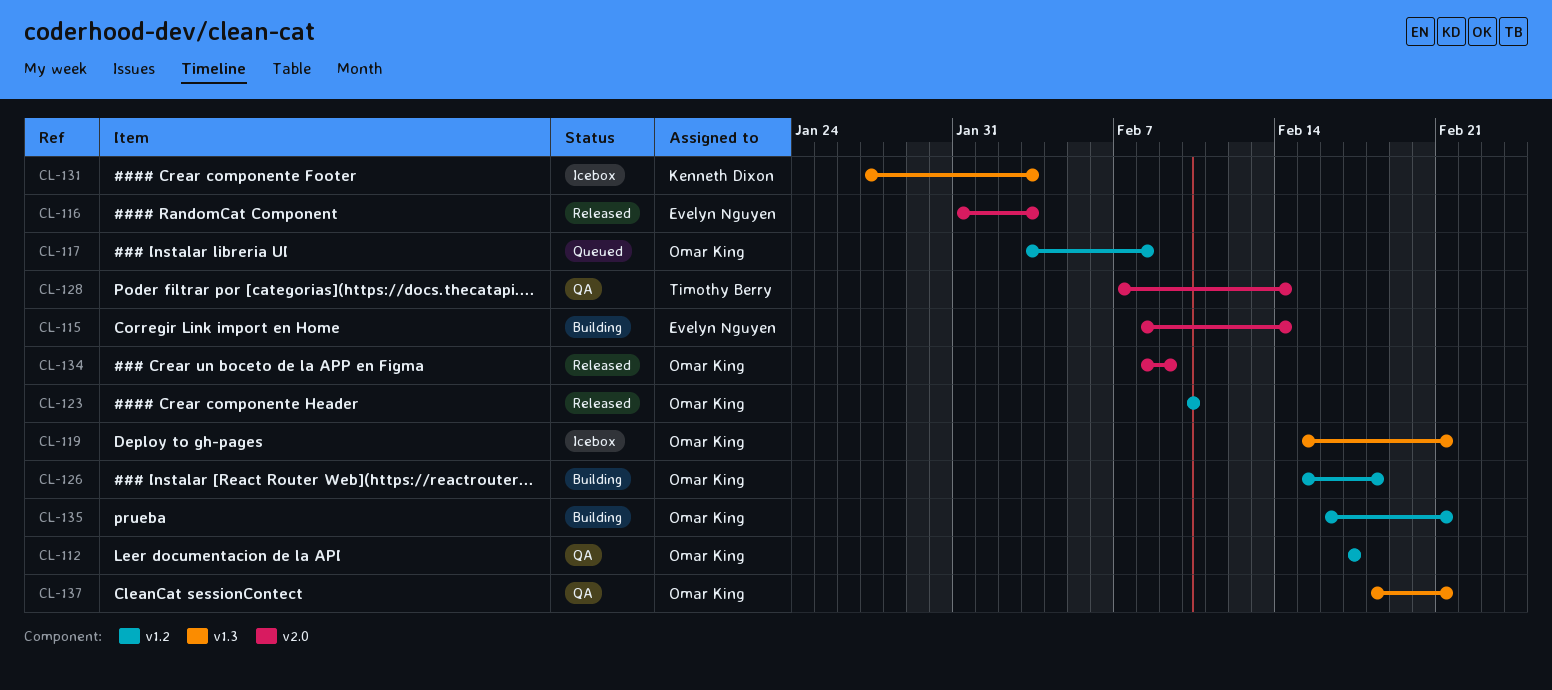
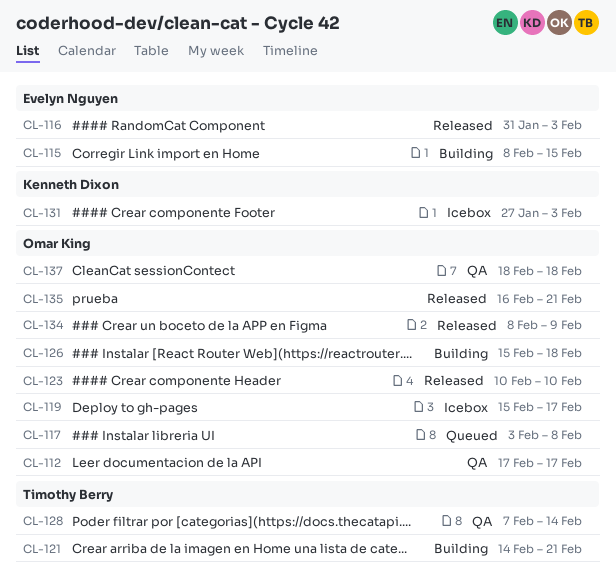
CL-115, due: Feb 14 -> Feb 15
CL-119, due: Feb 21 -> Feb 17
CL-121: none -> present
CL-135, status: Building -> Released
CL-137, due: Feb 21 -> Feb 18

